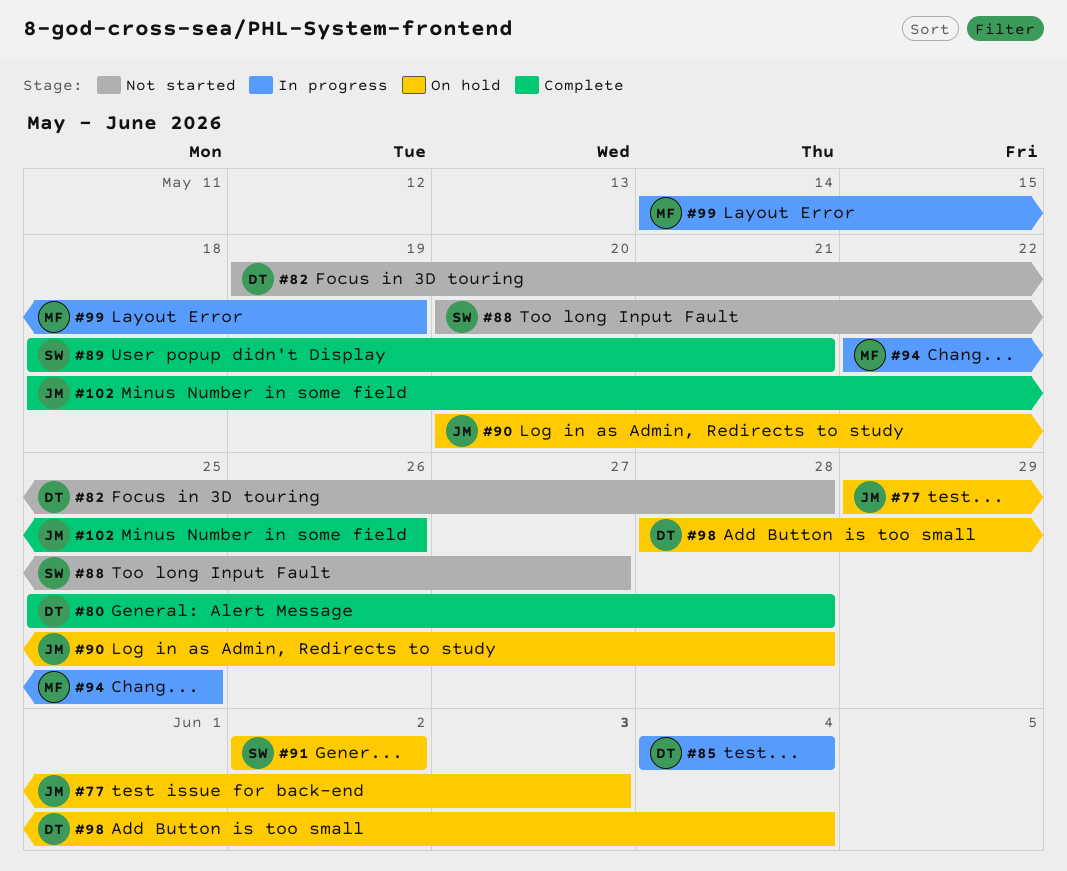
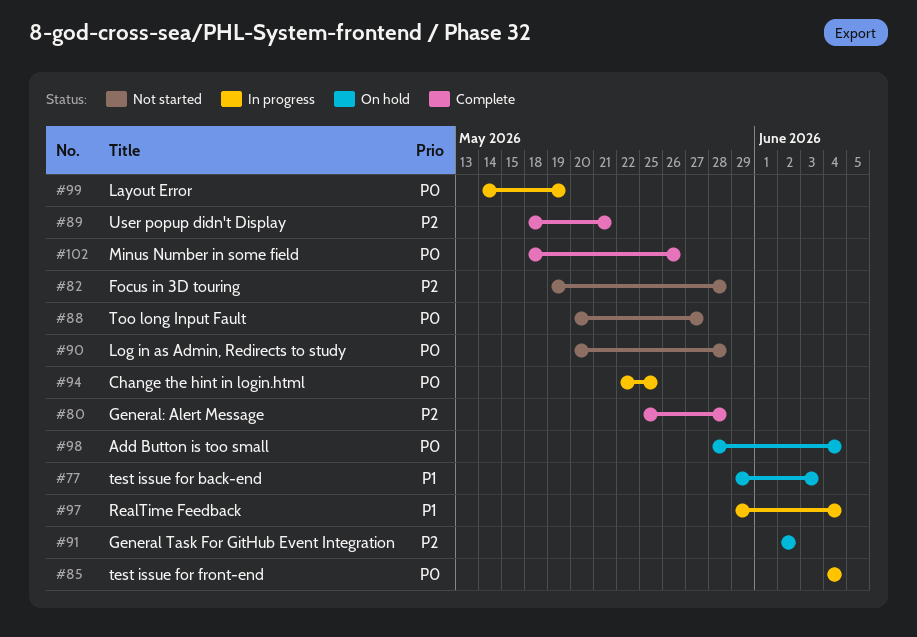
#90, status: On hold -> Not started
#97: none -> present

